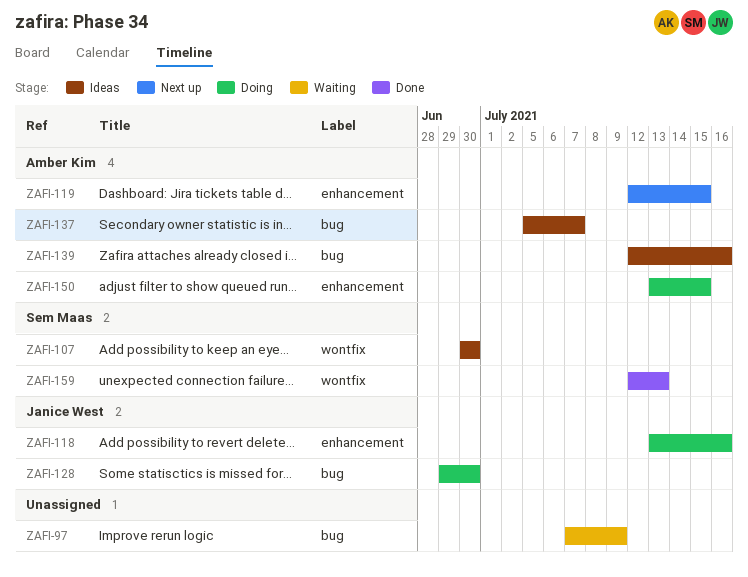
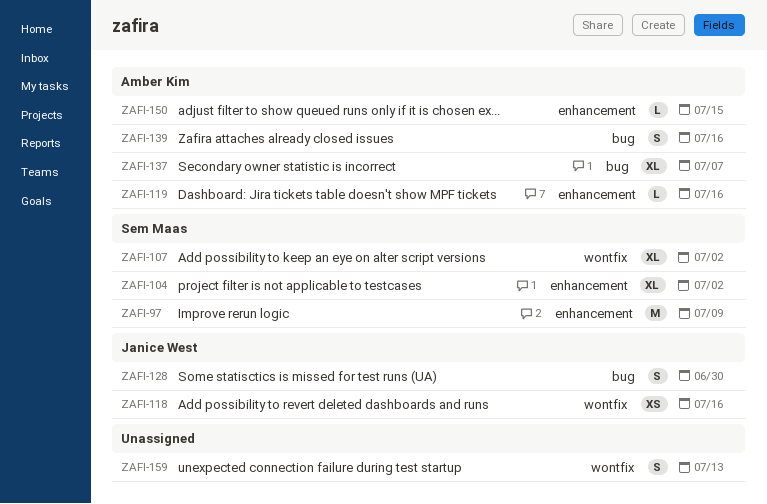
ZAFI-97, owner: none -> Sem Maas
ZAFI-97, label: bug -> enhancement
ZAFI-104: none -> present
ZAFI-107, due: Jun 30 -> Jul 2
ZAFI-118, label: enhancement -> wontfix
ZAFI-119, due: Jul 15 -> Jul 16
ZAFI-159, owner: Sem Maas -> none

